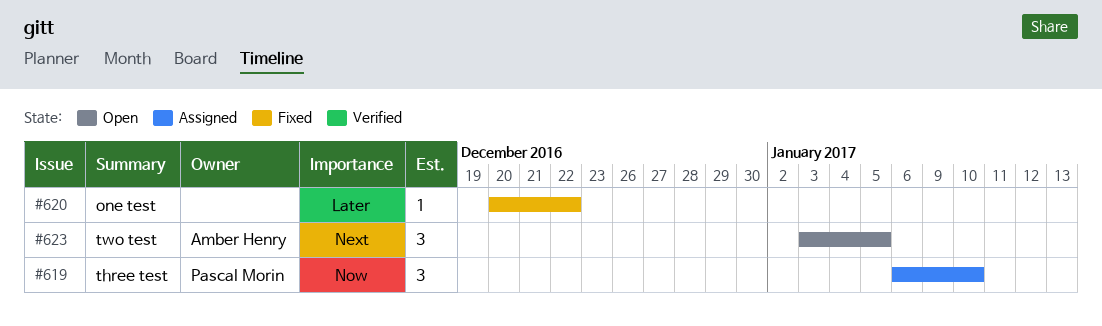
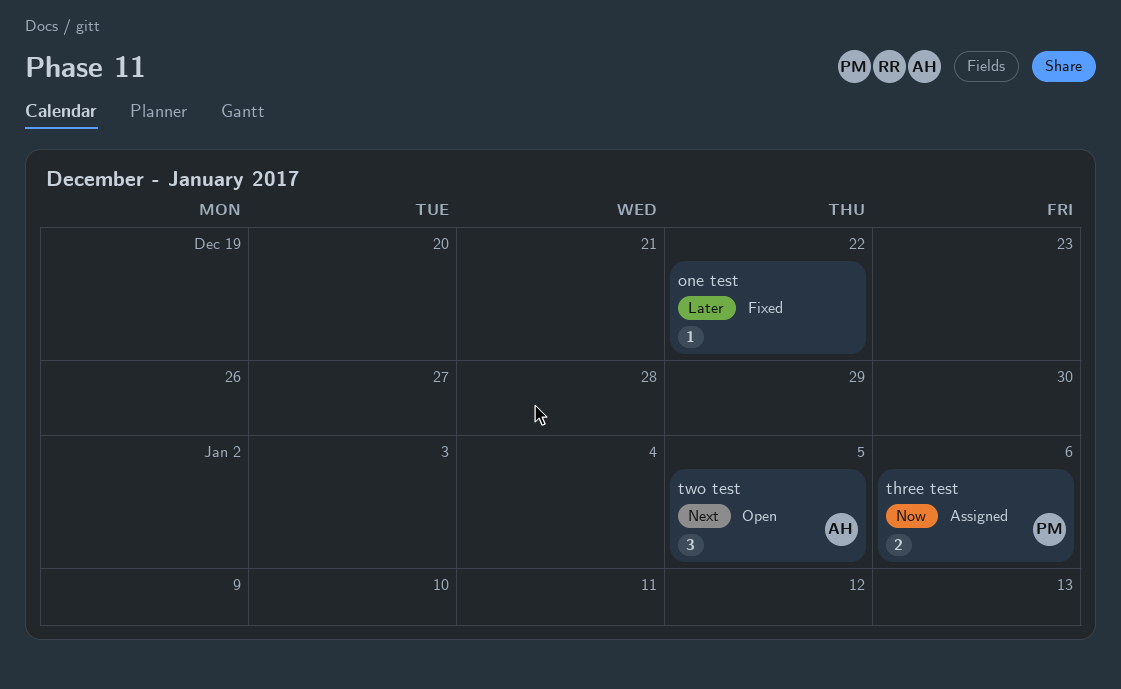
three test, estimate: 3 -> 2
three test, due: Jan 10 -> Jan 6

